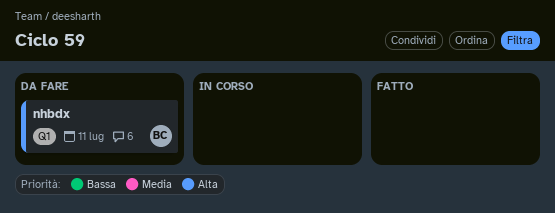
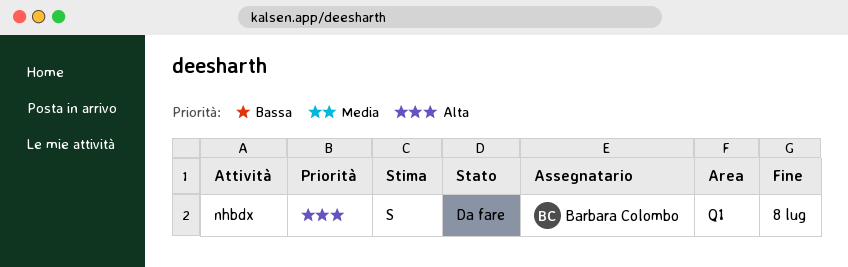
nhbdx, due: Jul 11 -> Jul 8

